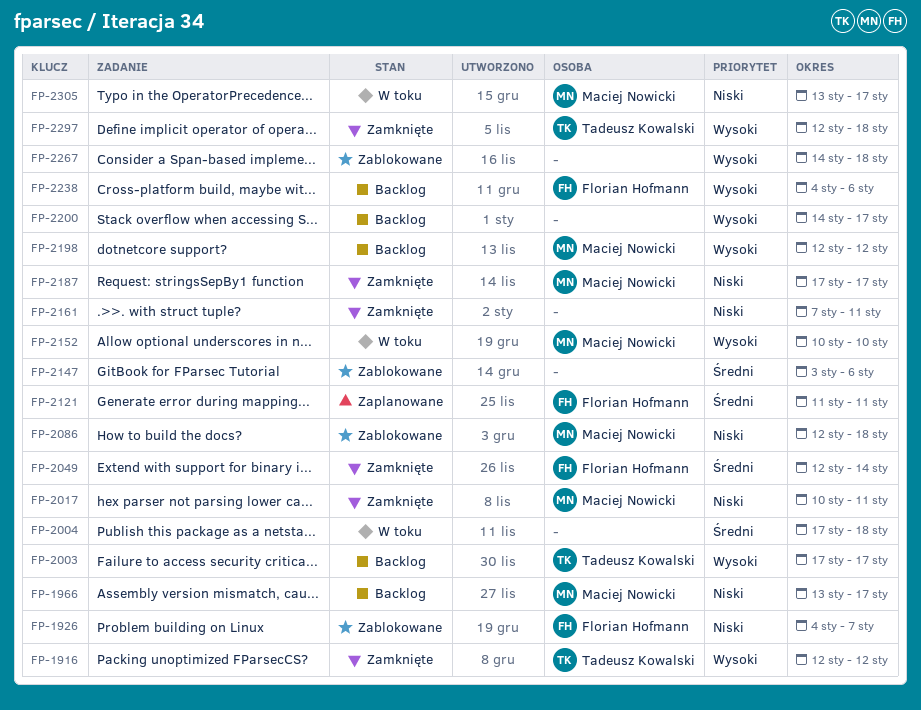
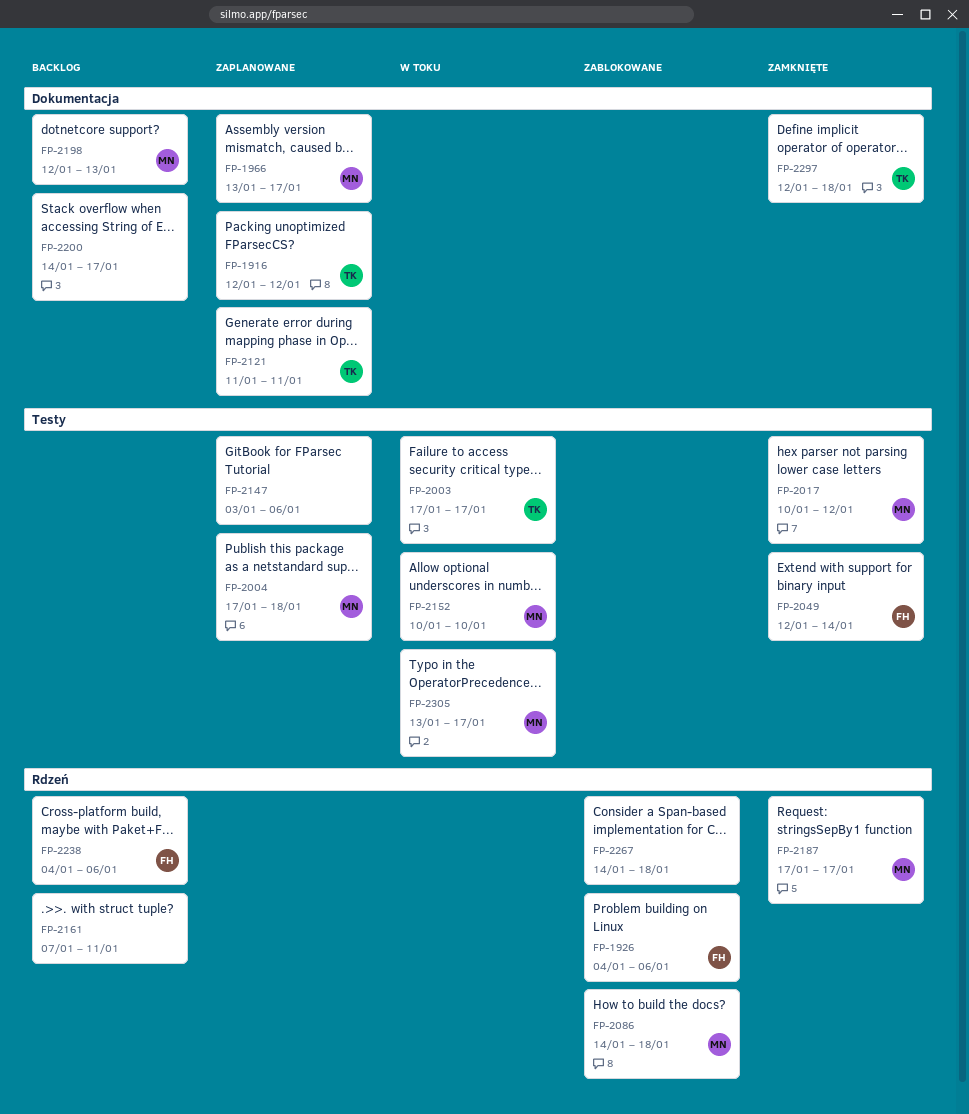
FP-1916, status: Zamknięte -> Zaplanowane
FP-1926, due: Jan 7 -> Jan 6
FP-1966, status: Backlog -> Zaplanowane
FP-2003, status: Backlog -> W toku
FP-2004, status: W toku -> Zaplanowane
FP-2004, owner: none -> Maciej Nowicki
FP-2017, due: Jan 11 -> Jan 12
FP-2086, start: Jan 12 -> Jan 14
FP-2121, owner: Florian Hofmann -> Tadeusz Kowalski
FP-2147, status: Zablokowane -> Zaplanowane
FP-2161, status: Zamknięte -> Backlog
FP-2198, due: Jan 12 -> Jan 13

